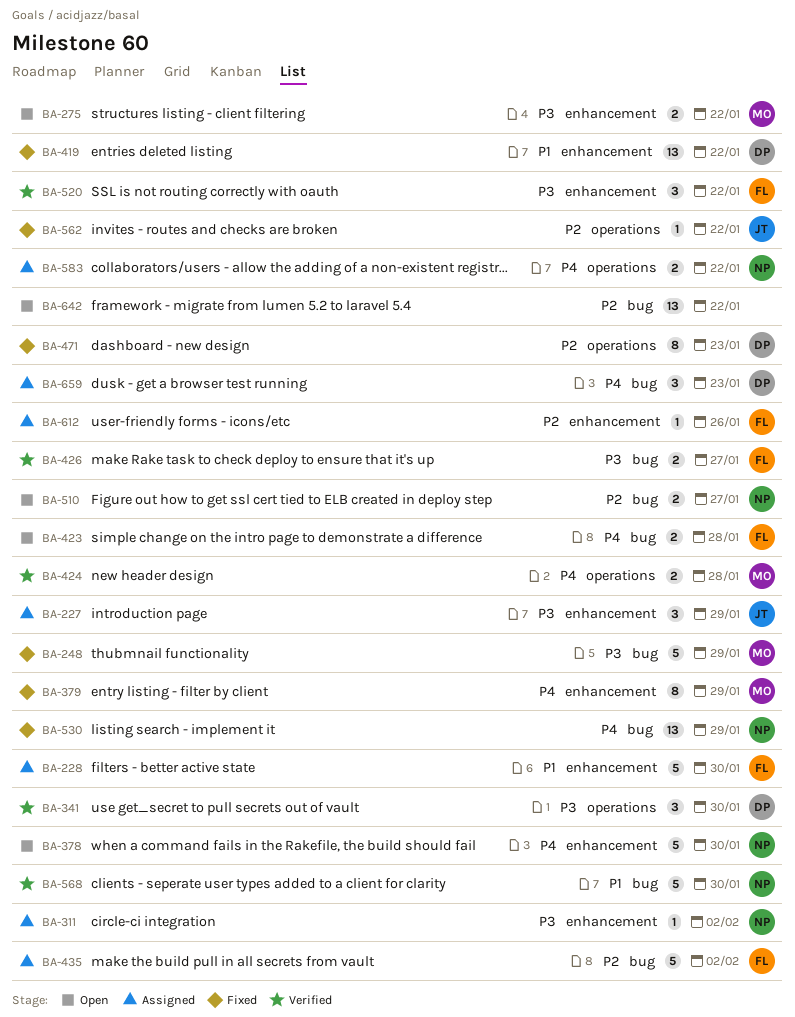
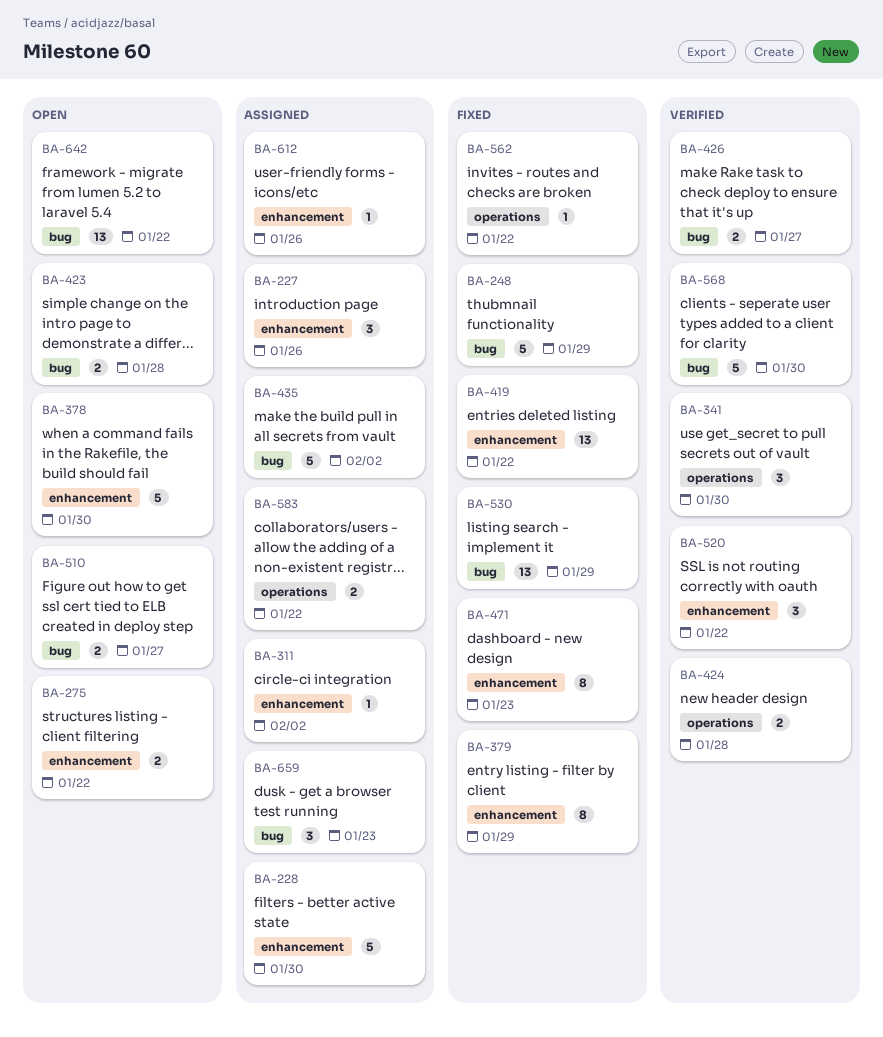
BA-227, due: Jan 29 -> Jan 26
BA-471, label: operations -> enhancement

